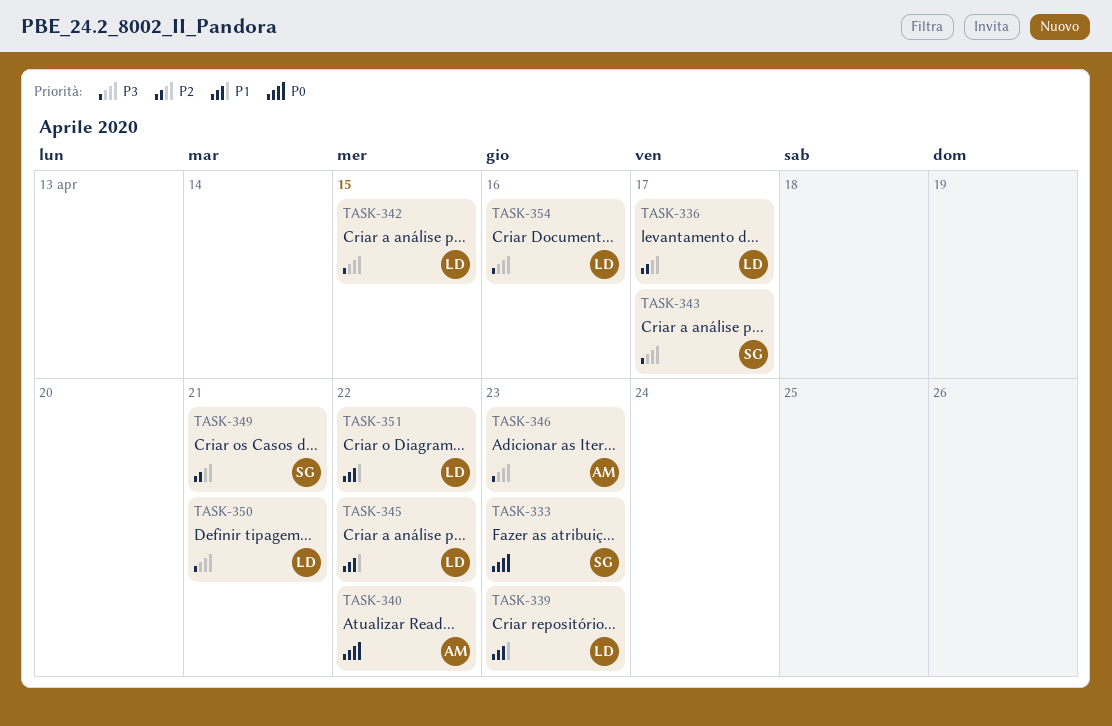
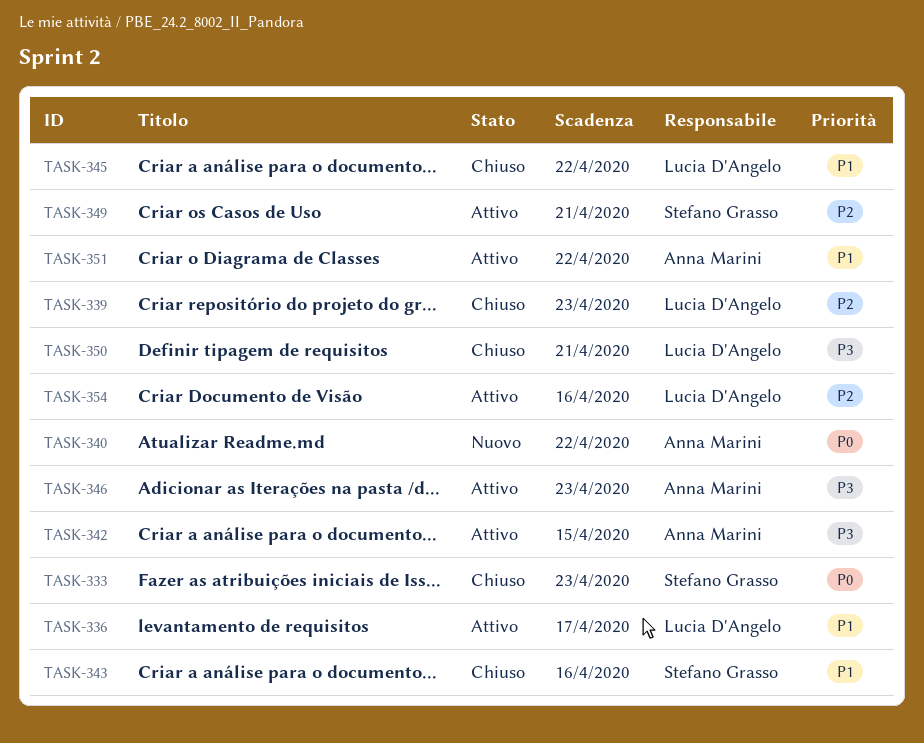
TASK-336, priority: P2 -> P1
TASK-339, priority: P1 -> P2
TASK-342, owner: Lucia D'Angelo -> Anna Marini
TASK-343, priority: P3 -> P1
TASK-343, due: Apr 17 -> Apr 16
TASK-351, owner: Lucia D'Angelo -> Anna Marini
TASK-354, priority: P3 -> P2

